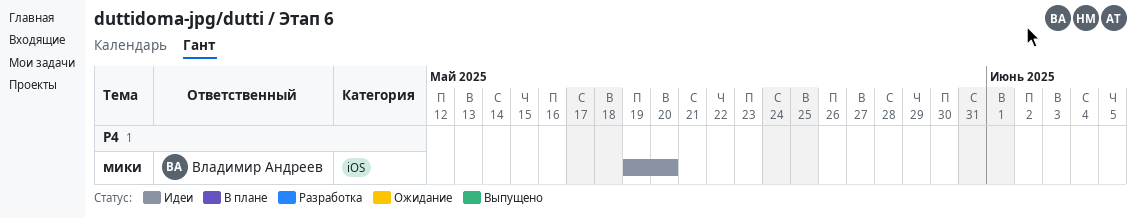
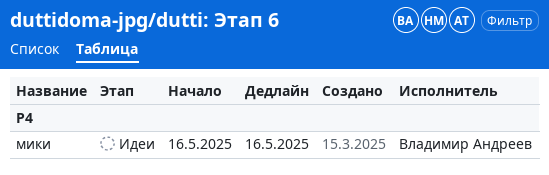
мики, start: May 19 -> May 16
мики, due: May 20 -> May 16

